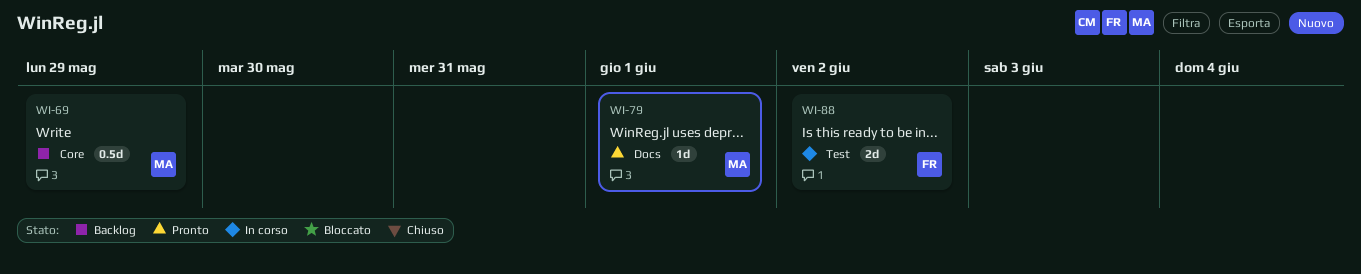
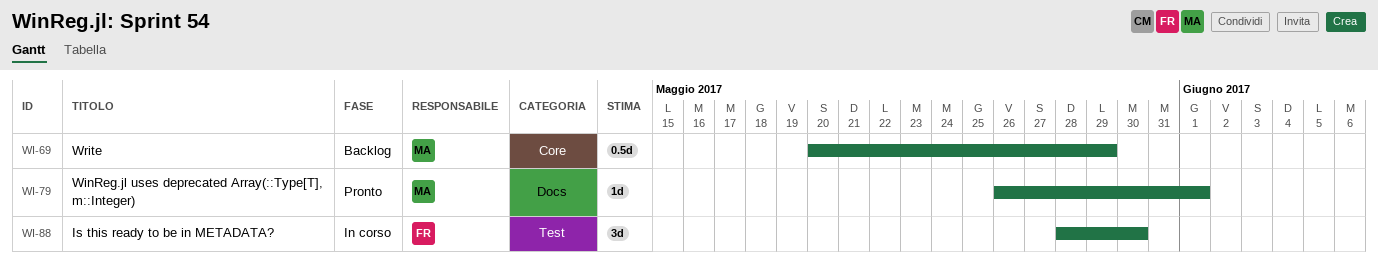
WI-88, estimate: 2d -> 3d
WI-88, due: Jun 2 -> May 30

